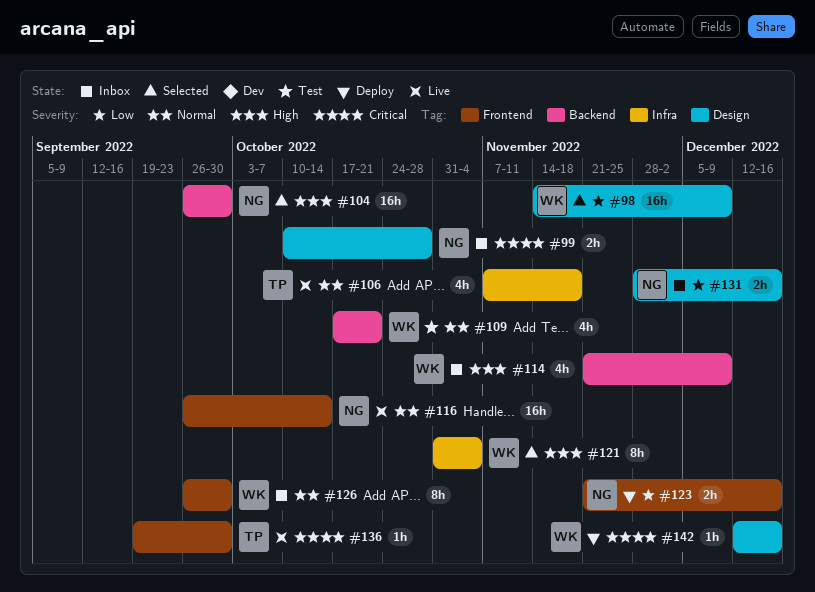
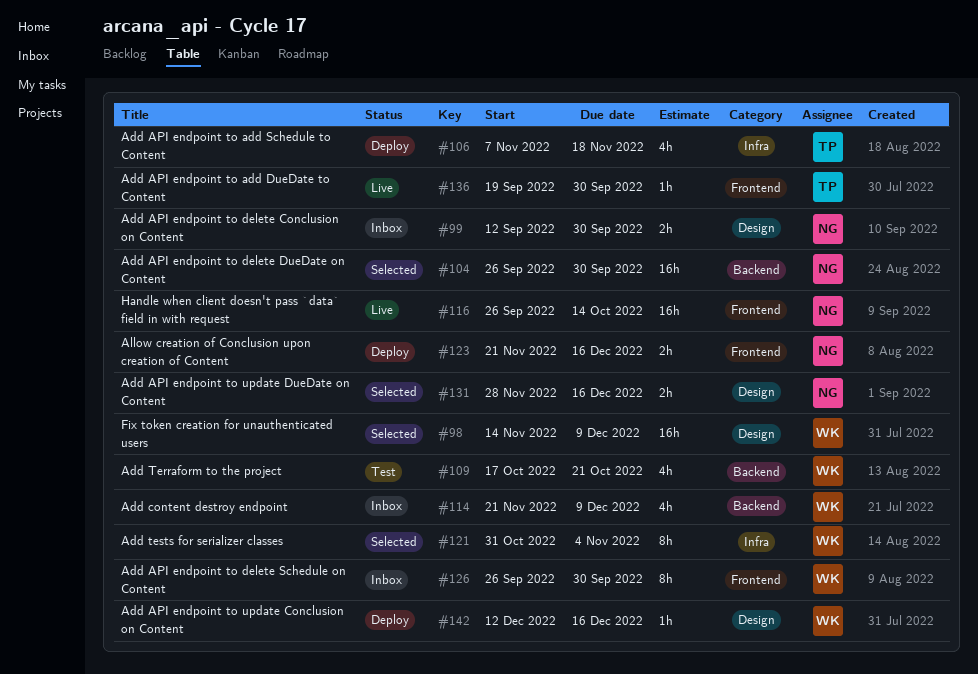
#99, start: Oct 10 -> Sep 12
#99, due: Oct 28 -> Sep 30
#106, status: Live -> Deploy
#131, status: Inbox -> Selected

